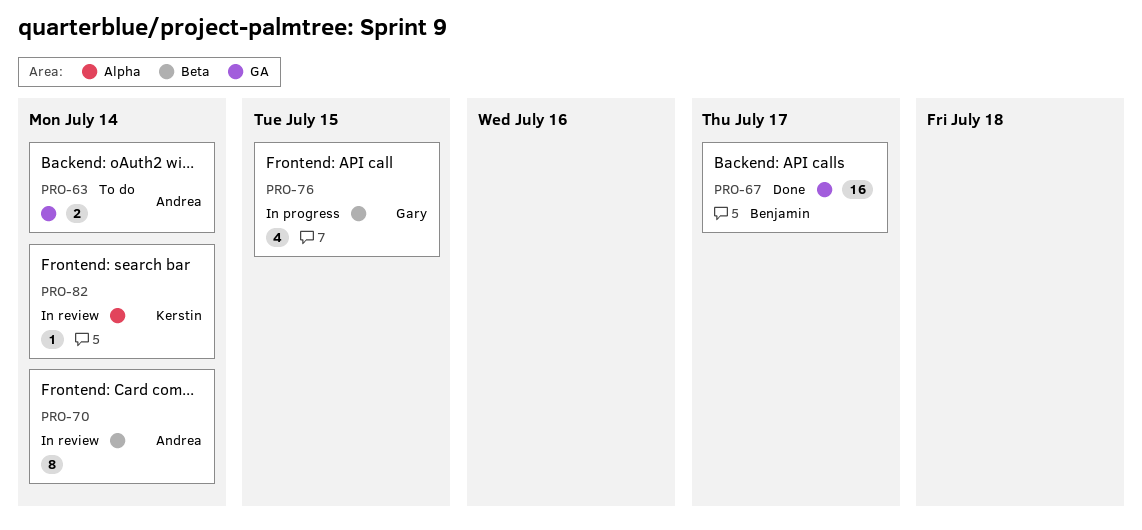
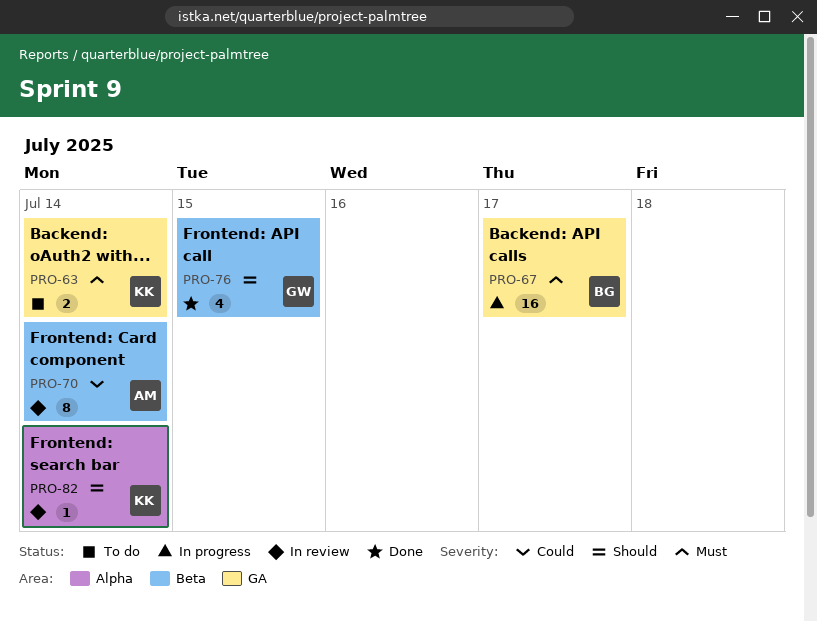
PRO-63, owner: Andrea -> Kerstin
PRO-67, status: Done -> In progress
PRO-76, status: In progress -> Done

